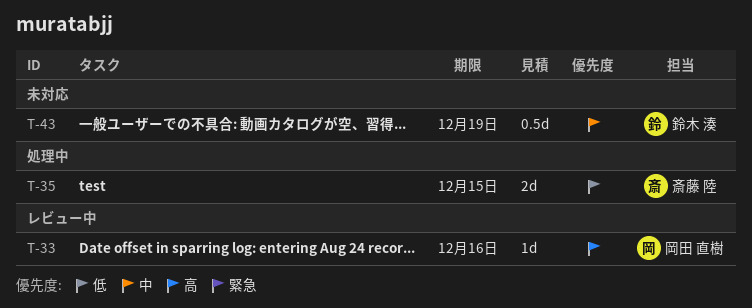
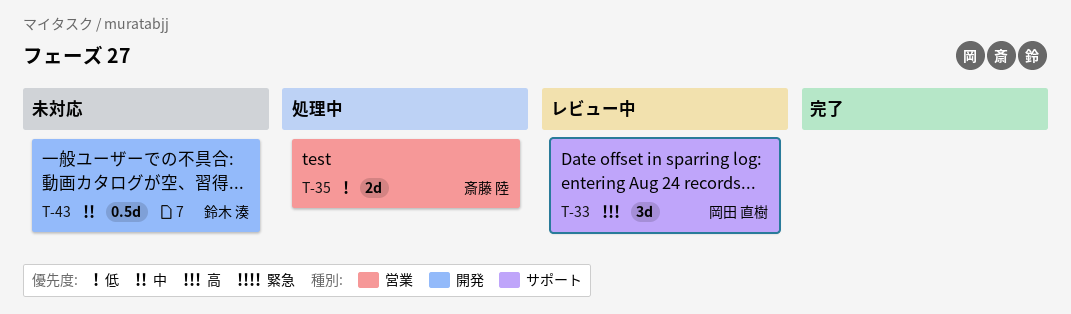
T-33, estimate: 1d -> 3d

